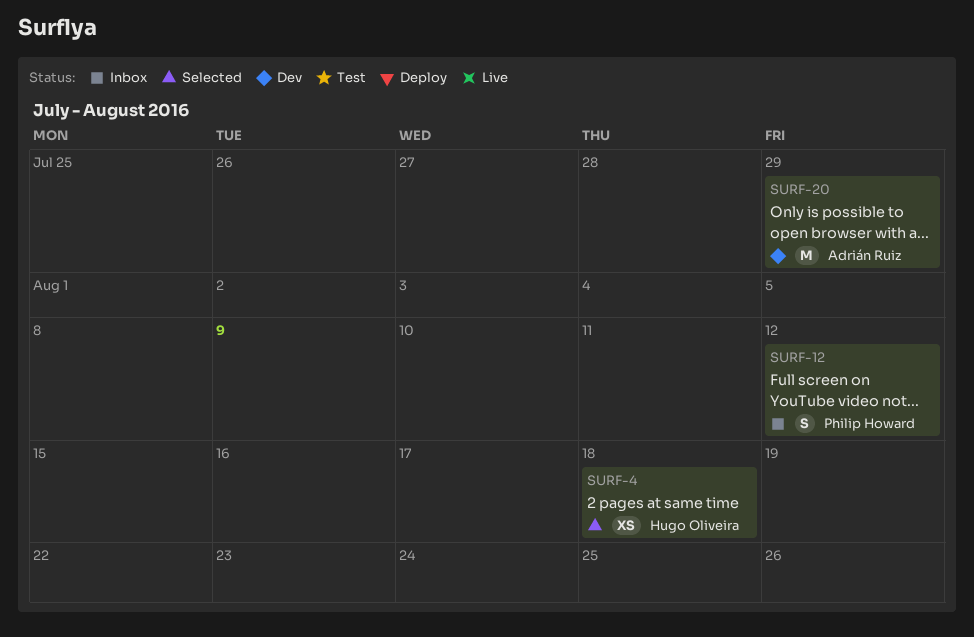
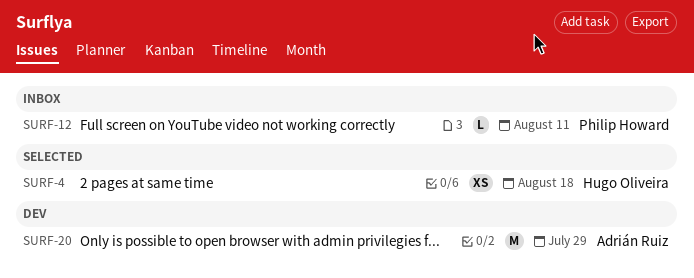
SURF-12, estimate: S -> L
SURF-12, due: Aug 12 -> Aug 11

